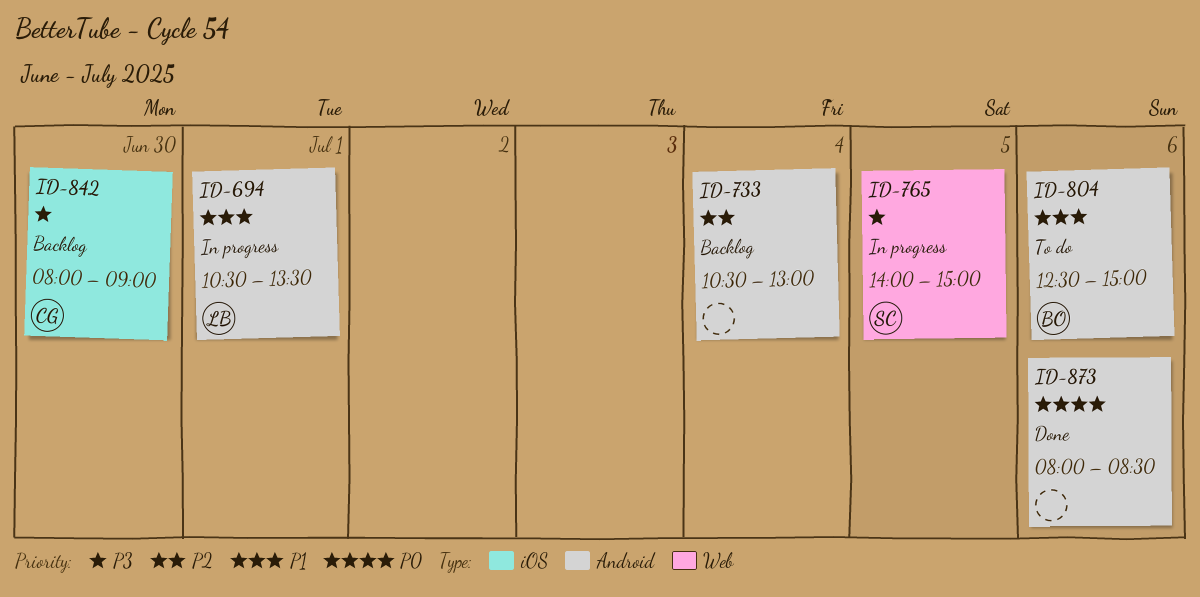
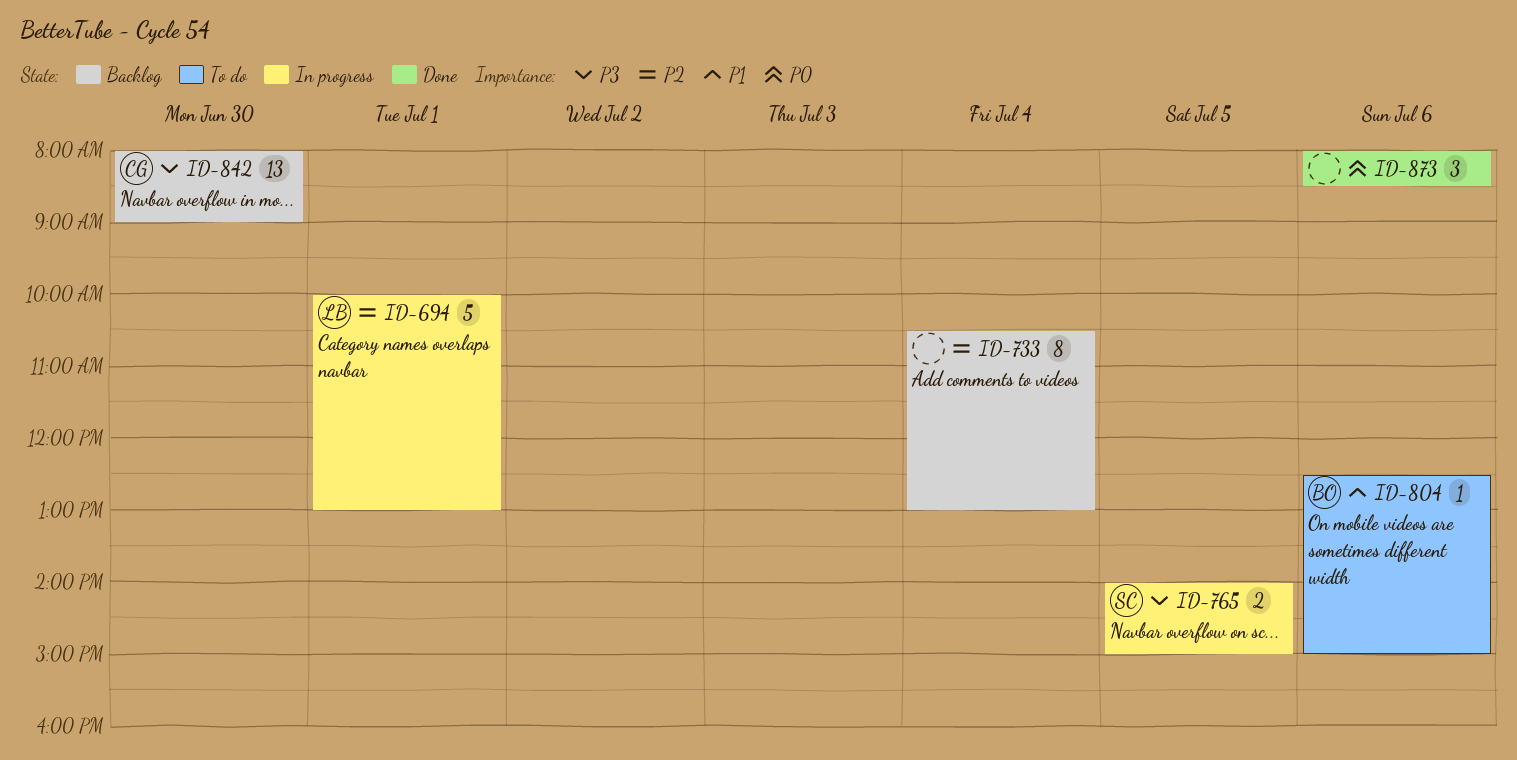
ID-694, priority: P1 -> P2
ID-694, begins: 10:30 -> 10:00
ID-694, ends: 13:30 -> 13:00

